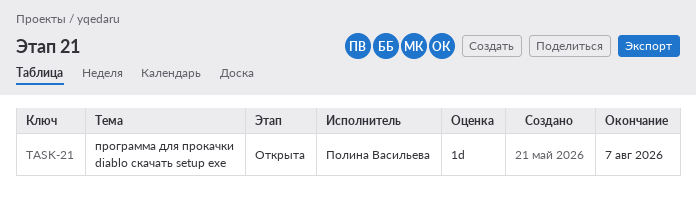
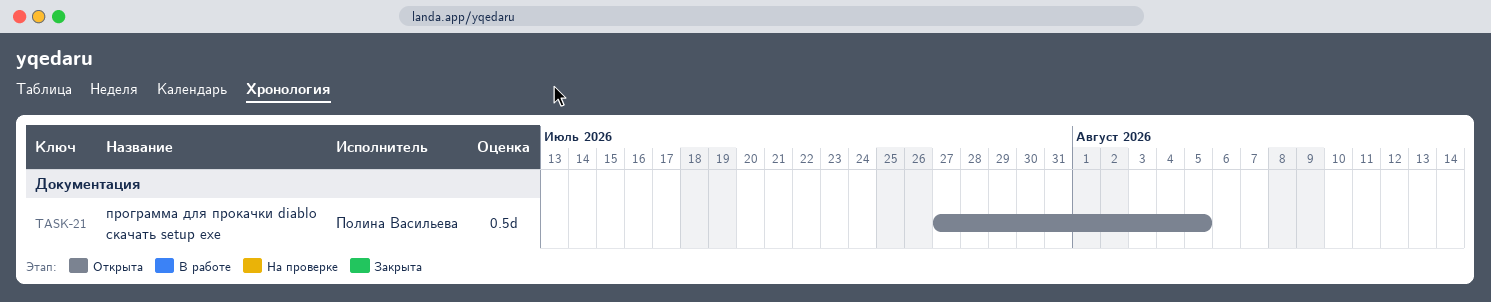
TASK-21, estimate: 1d -> 0.5d
TASK-21, due: Aug 7 -> Aug 5

